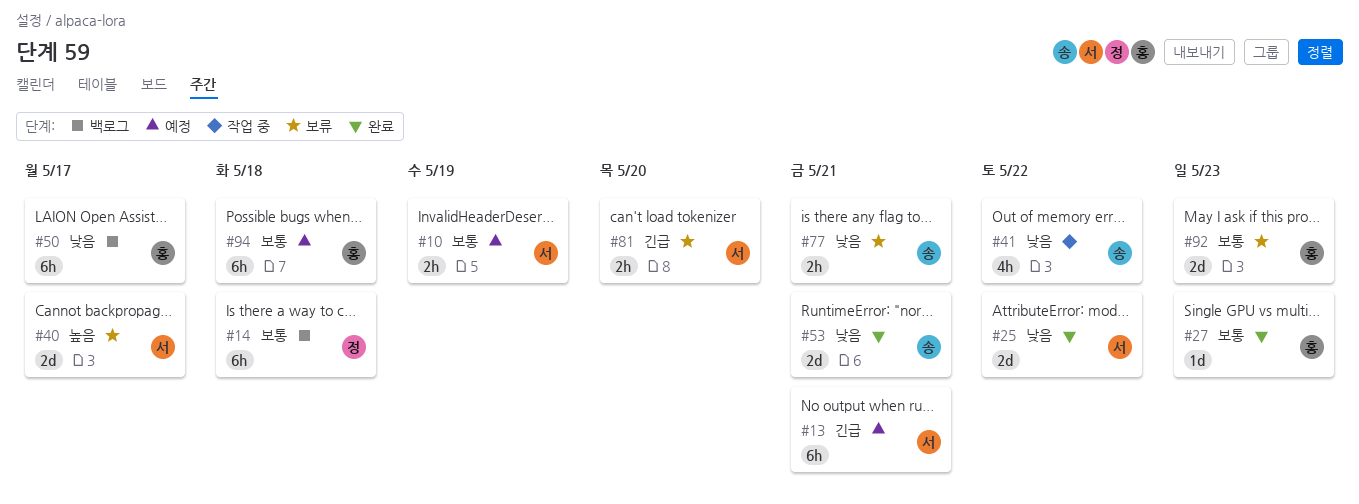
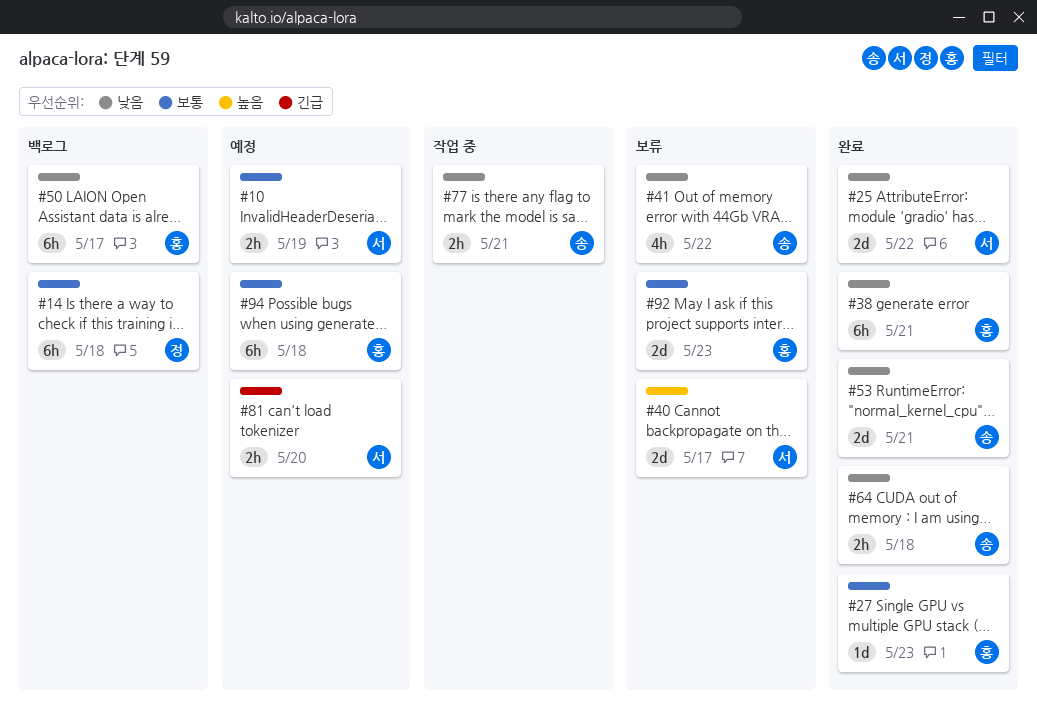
#13: present -> none
#38: none -> present
#41, status: 작업 중 -> 보류
#64: none -> present
#77, status: 보류 -> 작업 중
#81, status: 보류 -> 예정

